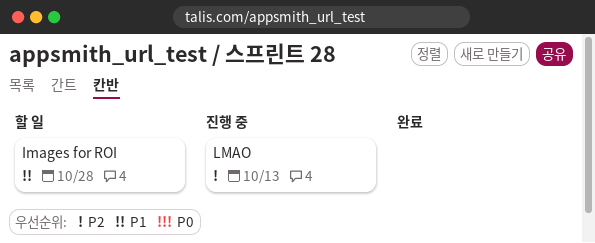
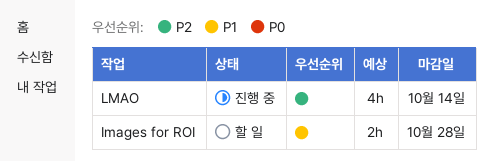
LMAO, due: Oct 13 -> Oct 14

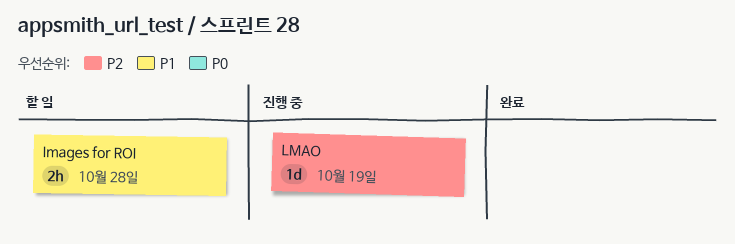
LMAO, estimate: 4h -> 1d
LMAO, due: Oct 14 -> Oct 19

